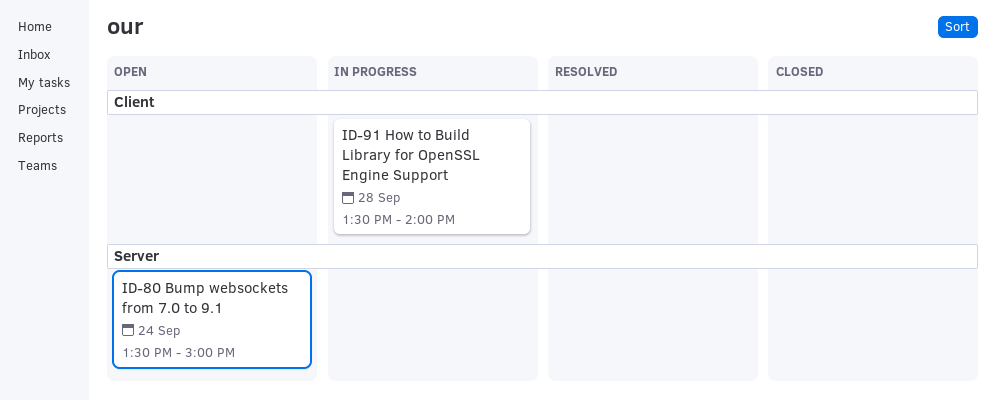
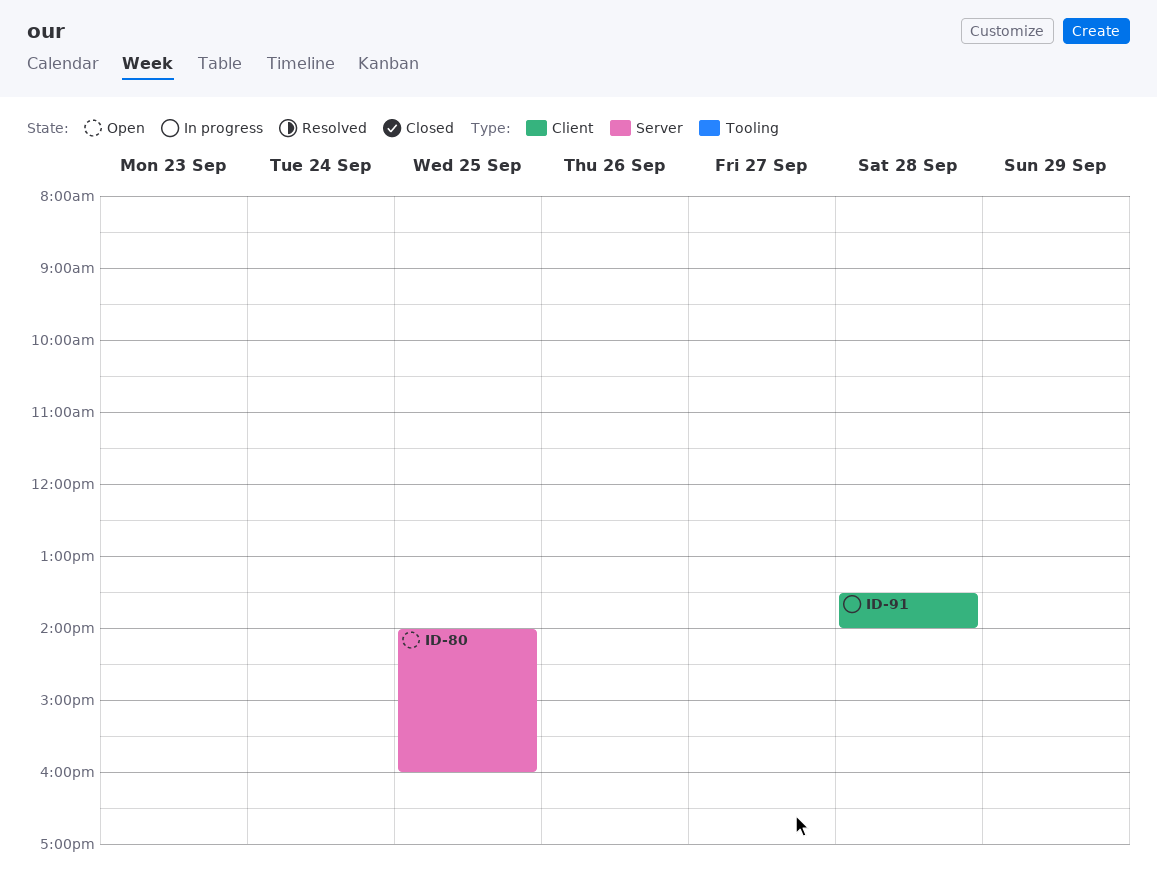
ID-80, day: Sep 24 -> Sep 25
ID-80, begins: 13:30 -> 14:00
ID-80, ends: 15:00 -> 16:00

